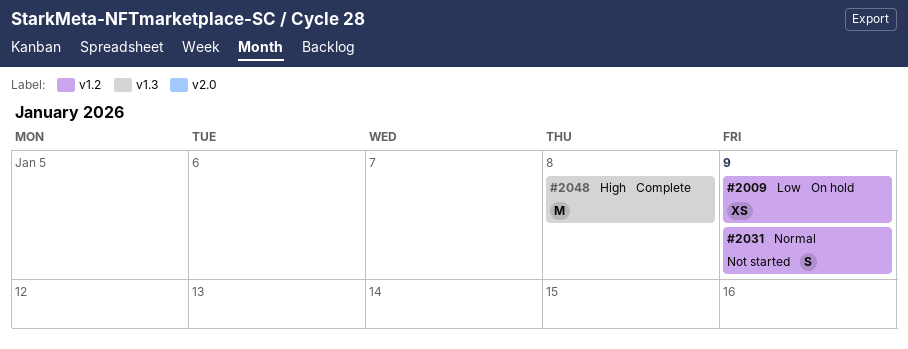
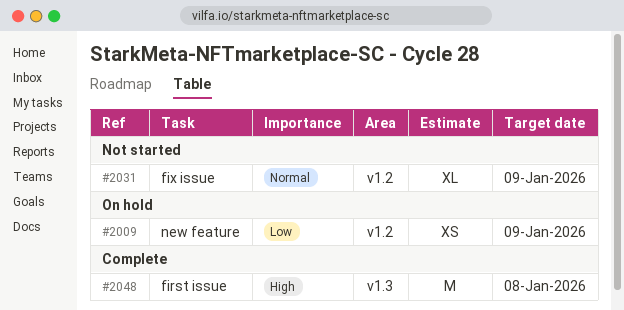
#2031, estimate: S -> XL

